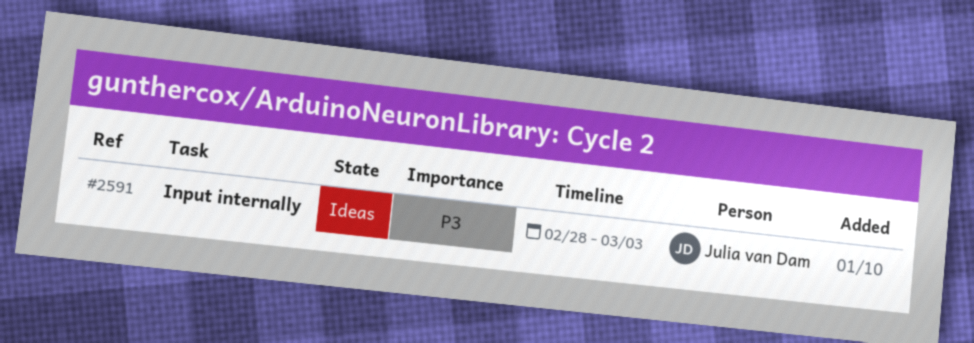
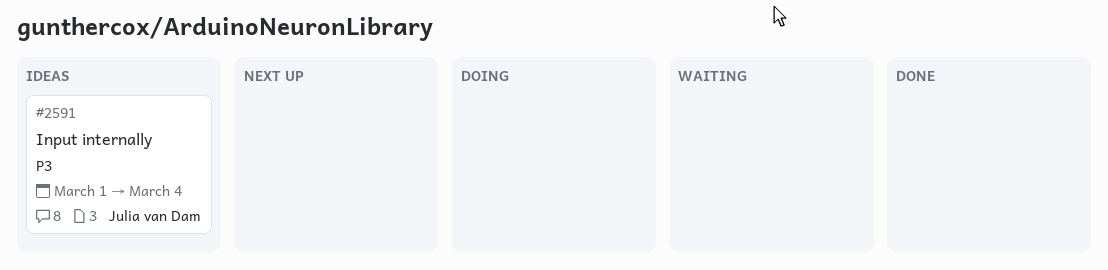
#2591, start: Feb 28 -> Mar 1
#2591, due: Mar 3 -> Mar 4

